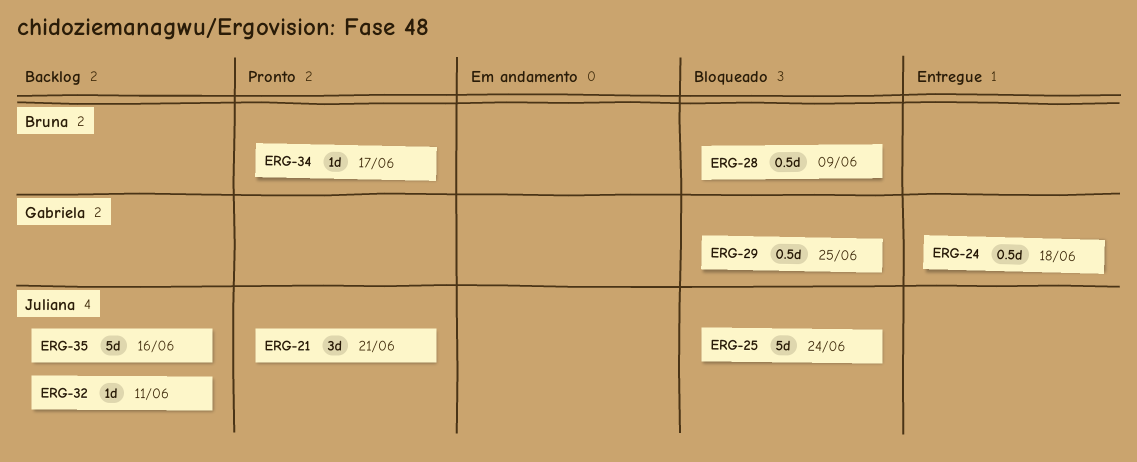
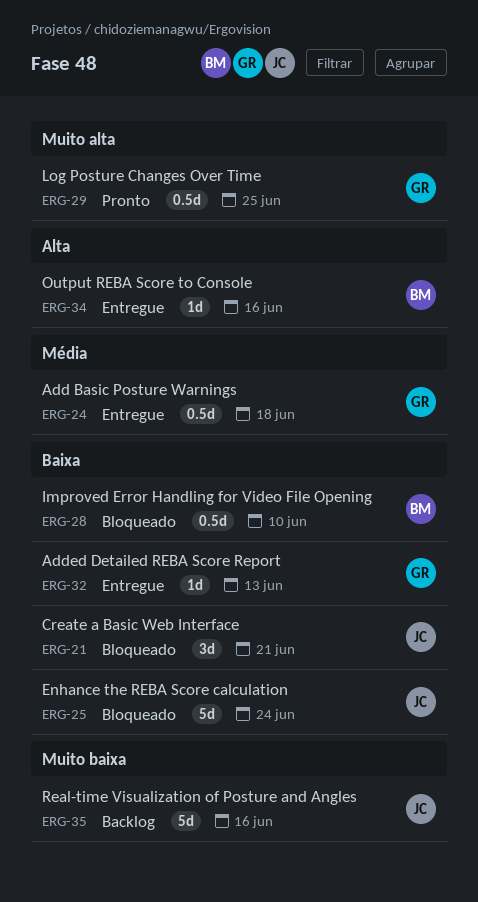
ERG-21, status: Pronto -> Bloqueado
ERG-28, due: Jun 9 -> Jun 10
ERG-29, status: Bloqueado -> Pronto
ERG-32, status: Backlog -> Entregue
ERG-32, owner: Juliana -> Gabriela
ERG-32, due: Jun 11 -> Jun 13
ERG-34, status: Pronto -> Entregue
ERG-34, due: Jun 17 -> Jun 16

